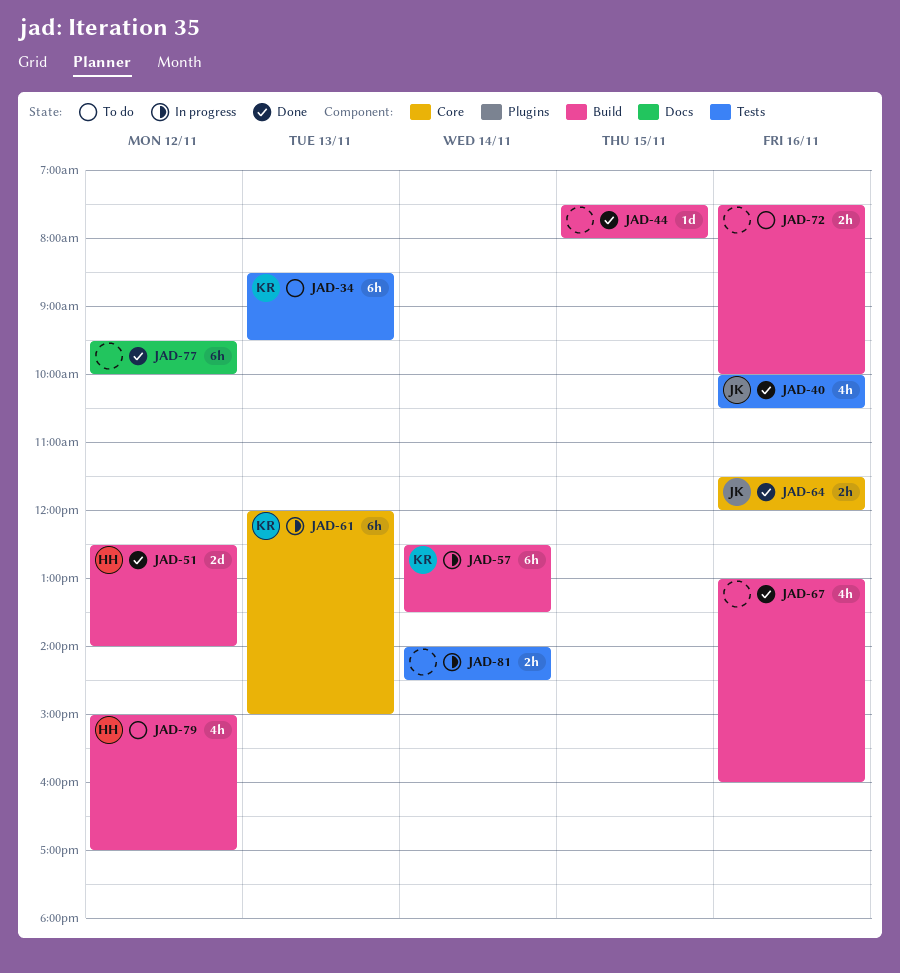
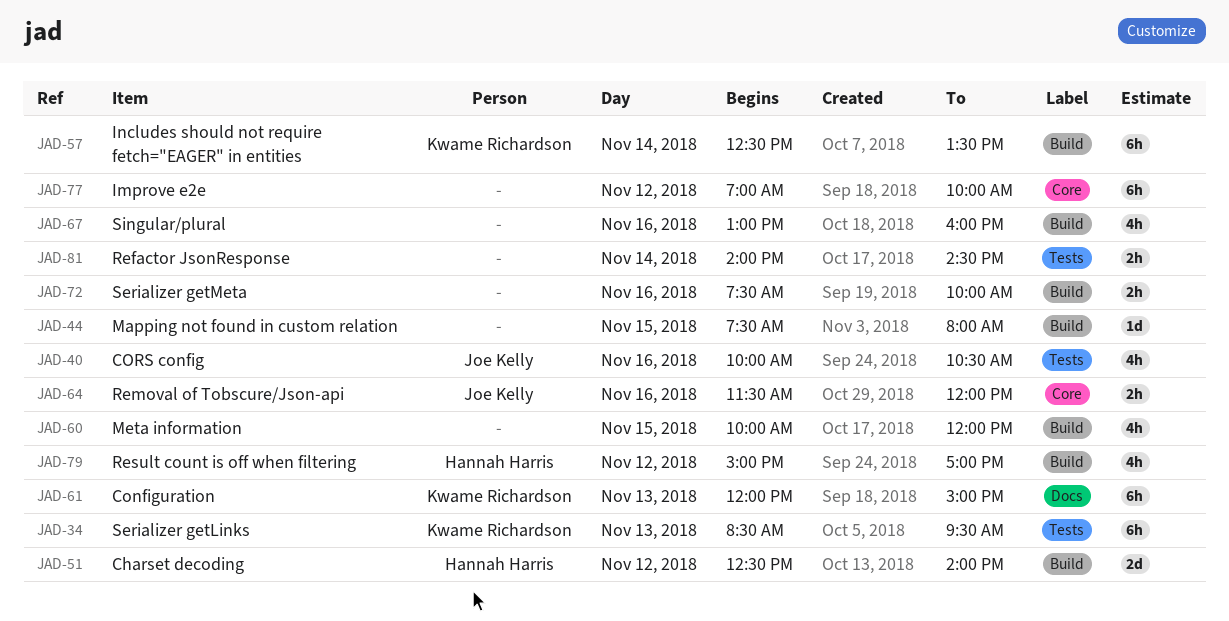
JAD-60: none -> present
JAD-61, label: Core -> Docs
JAD-77, label: Docs -> Core
JAD-77, begins: 09:30 -> 07:00

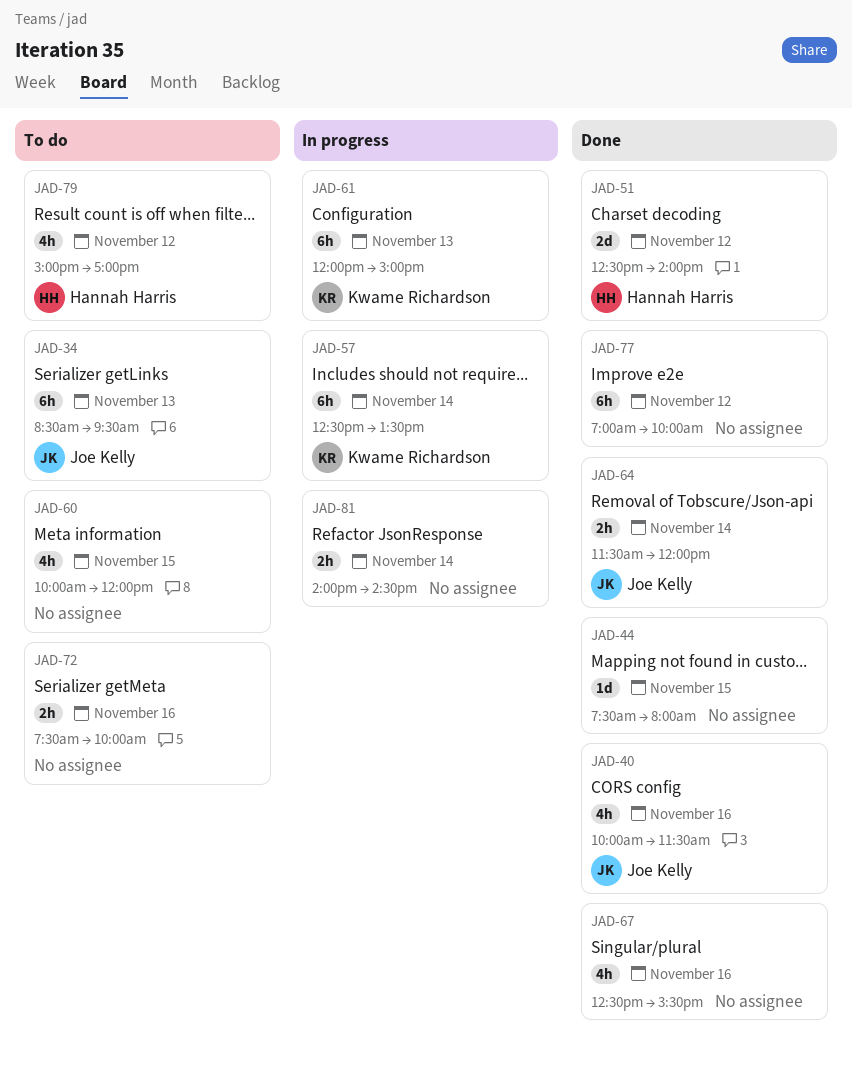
JAD-34, owner: Kwame Richardson -> Joe Kelly
JAD-40, ends: 10:30 -> 11:30
JAD-64, day: Nov 16 -> Nov 14
JAD-67, begins: 13:00 -> 12:30
JAD-67, ends: 16:00 -> 15:30

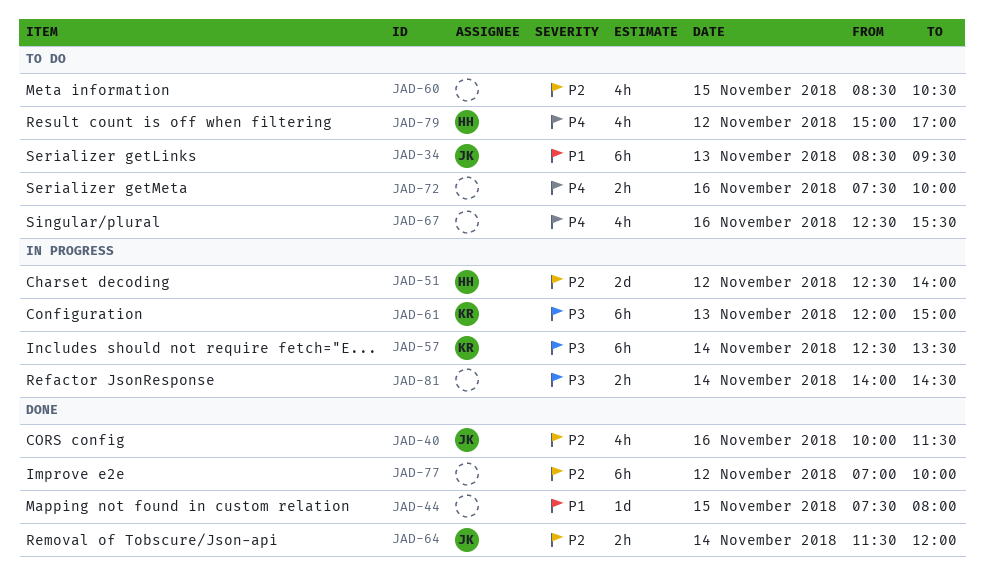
JAD-51, status: Done -> In progress
JAD-60, begins: 10:00 -> 08:30
JAD-60, ends: 12:00 -> 10:30
JAD-67, status: Done -> To do

